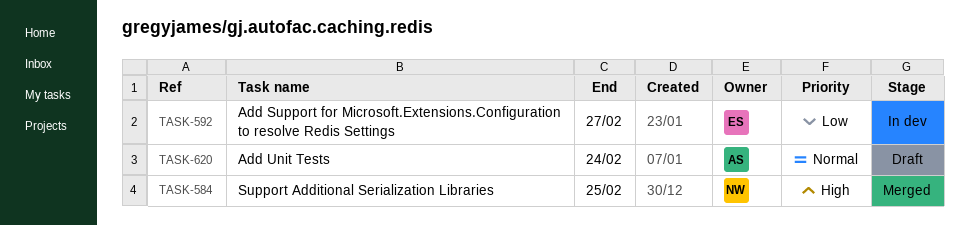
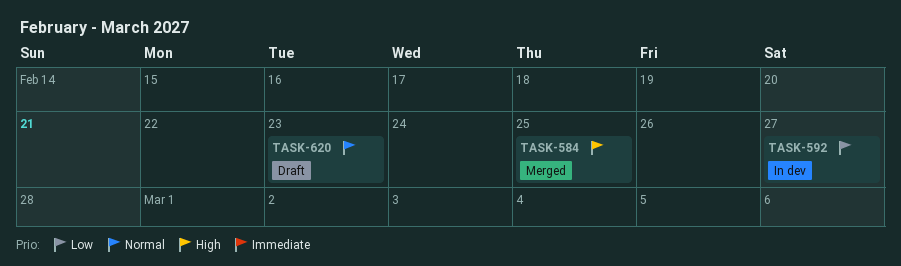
TASK-620, due: Feb 24 -> Feb 23

